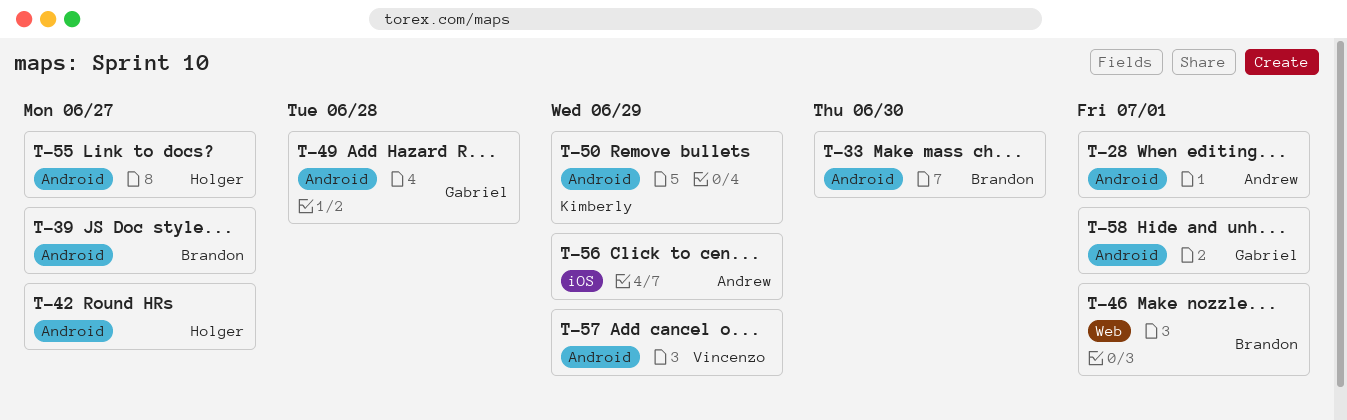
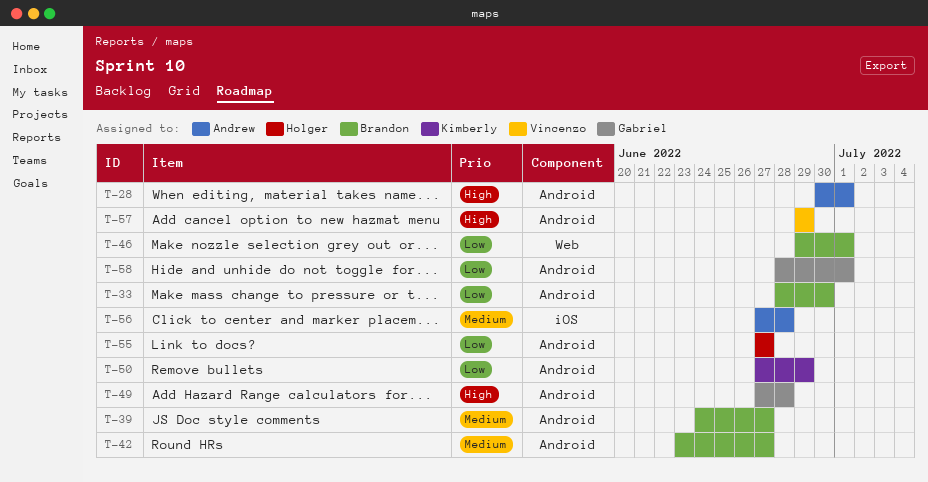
T-42, owner: Holger -> Brandon
T-56, due: Jun 29 -> Jun 28

